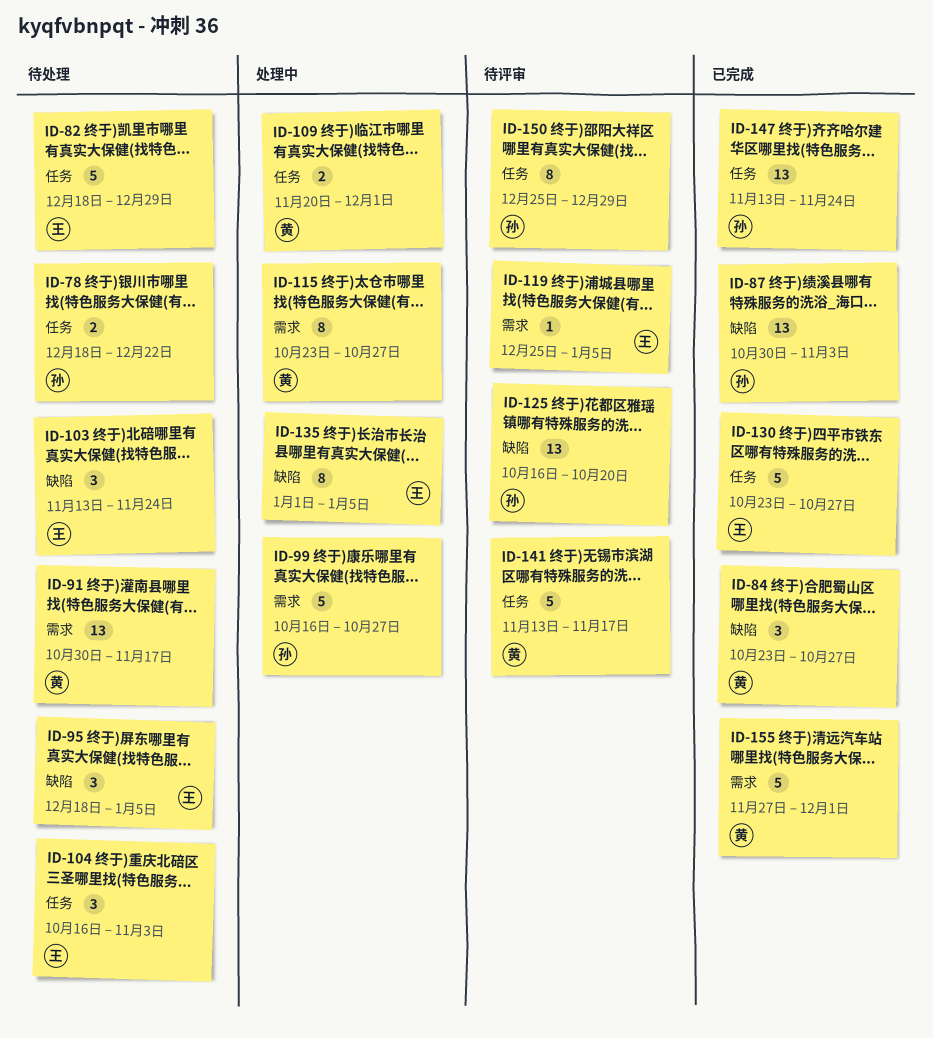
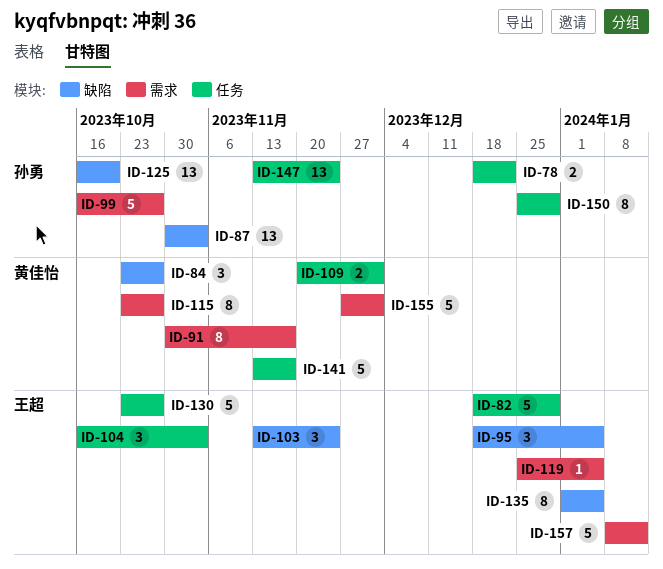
ID-91, estimate: 13 -> 8
ID-157: none -> present

